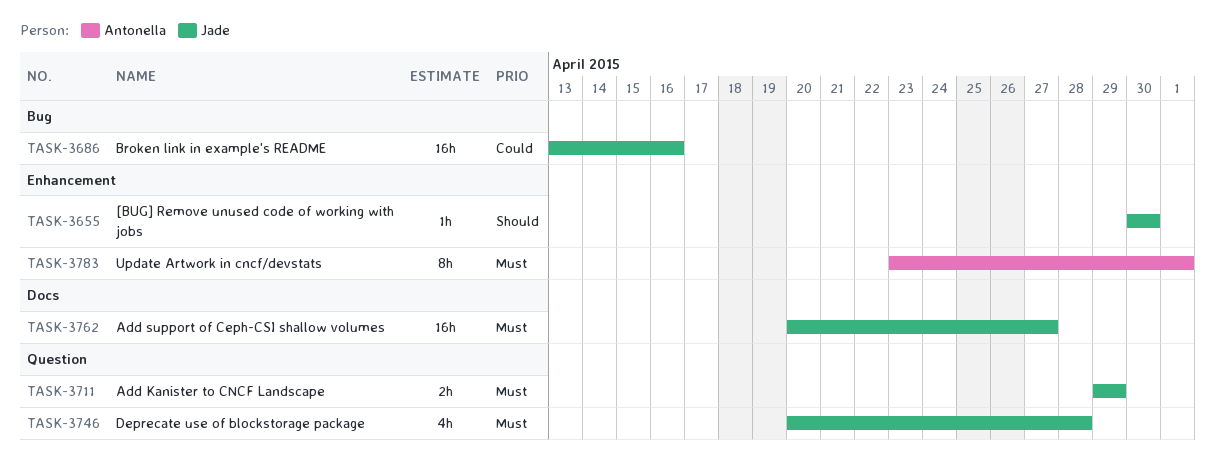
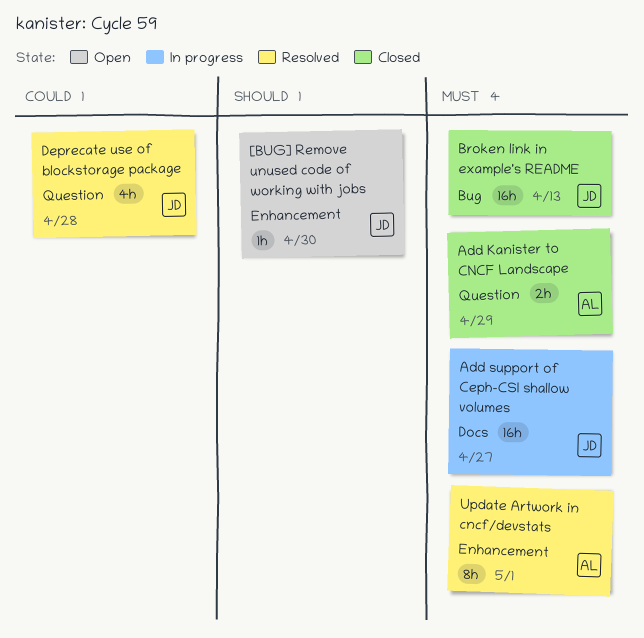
Add Kanister to CNCF Landscape, owner: Jade -> Antonella
Broken link in example's README, priority: Could -> Must
Broken link in example's README, due: Apr 16 -> Apr 13
Deprecate use of blockstorage package, priority: Must -> Could

